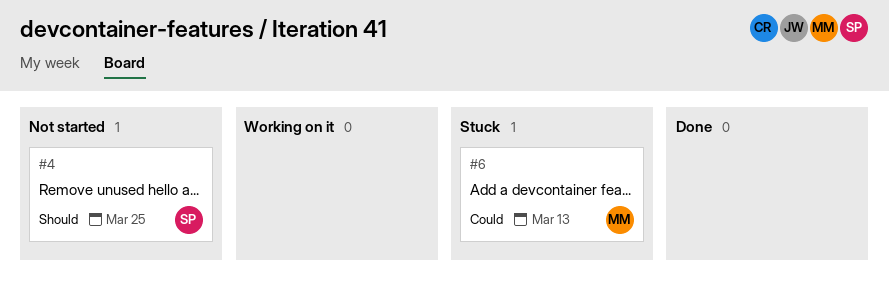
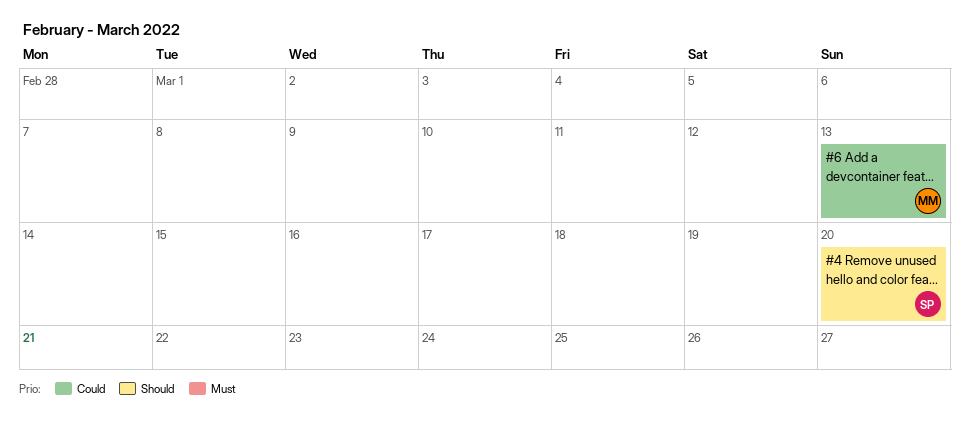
#4, due: Mar 25 -> Mar 20

